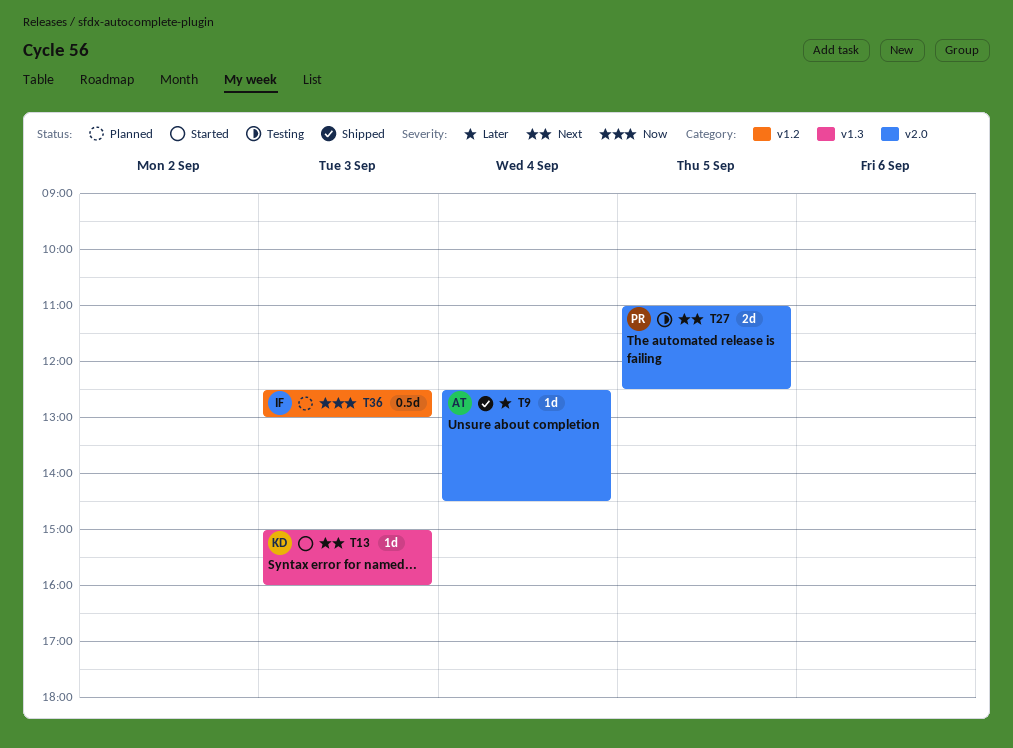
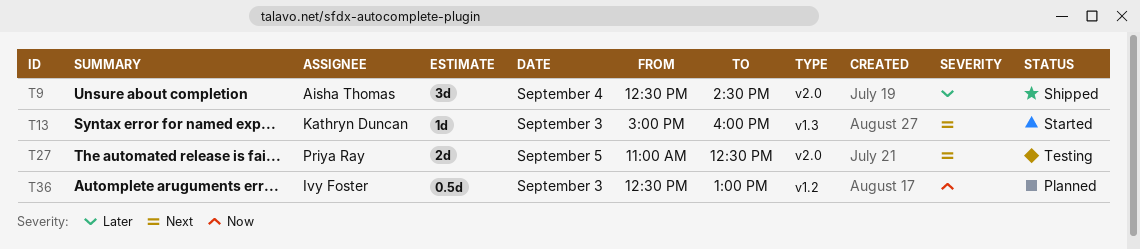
T9, estimate: 1d -> 3d

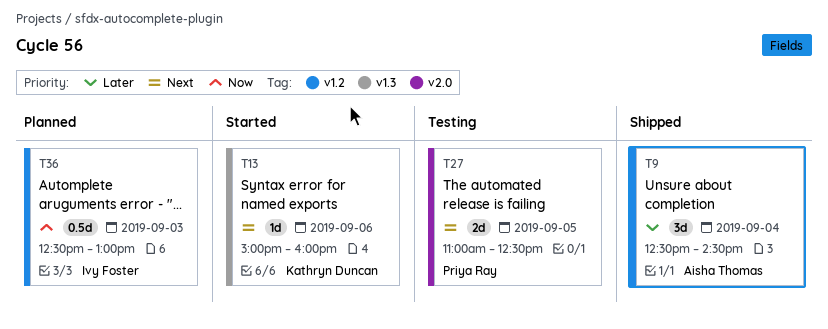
T9, label: v2.0 -> v1.2
T13, day: Sep 3 -> Sep 6

